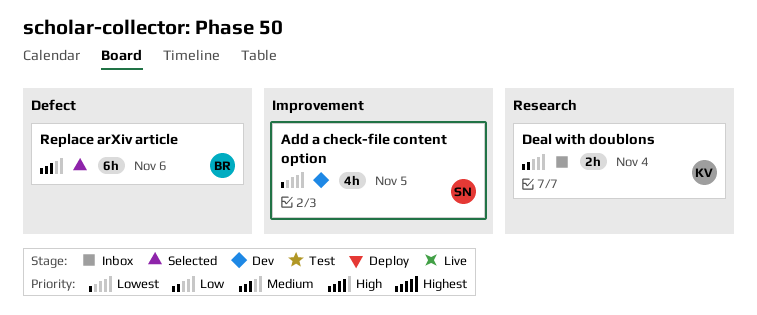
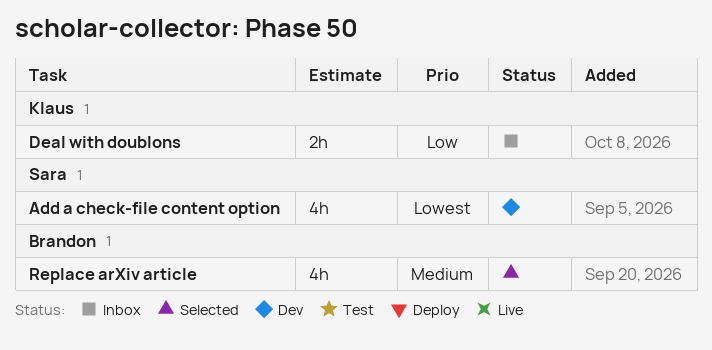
Replace arXiv article, estimate: 6h -> 4h

